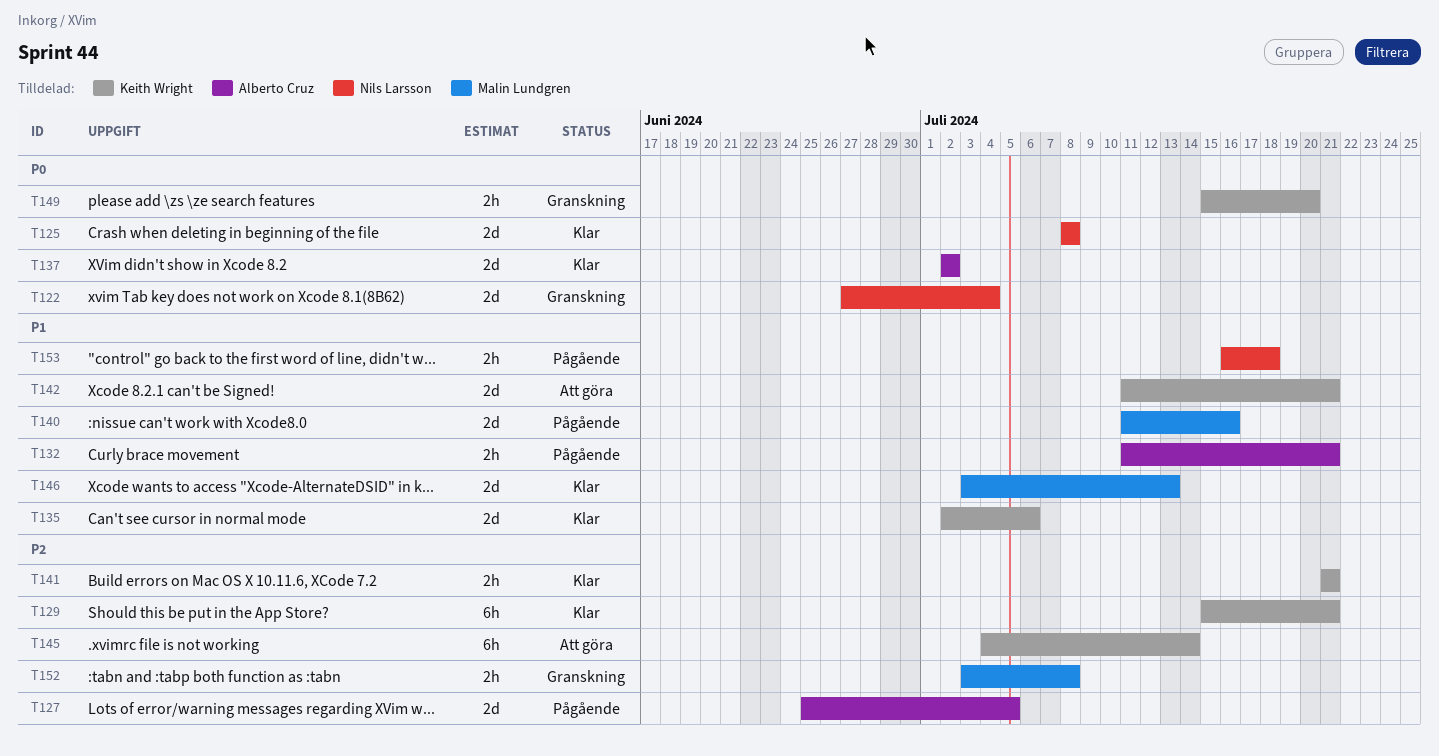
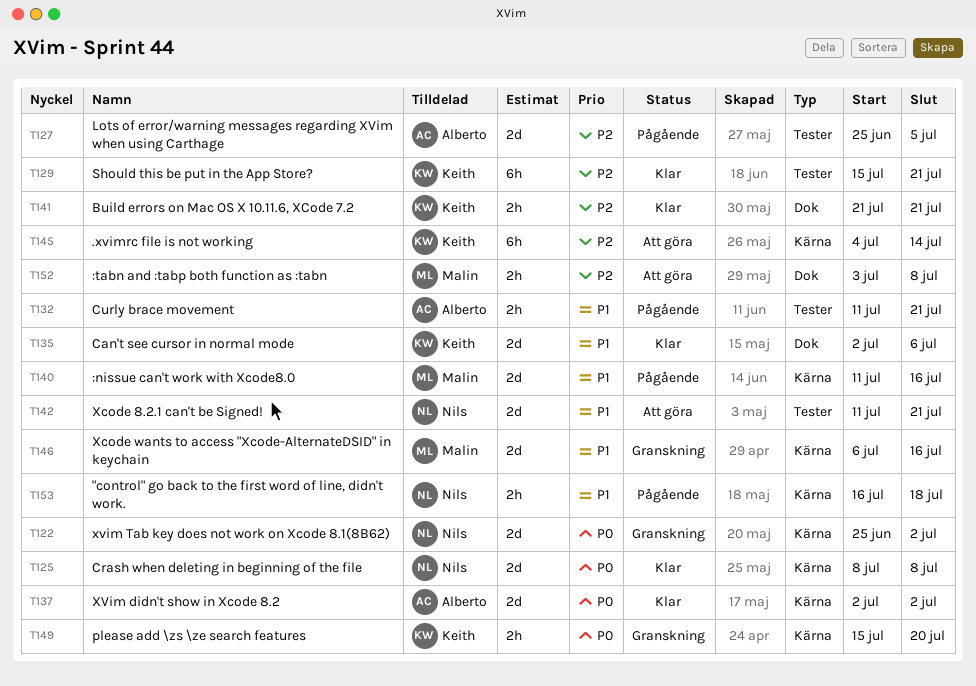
T122, start: Jun 27 -> Jun 25
T122, due: Jul 4 -> Jul 2
T142, owner: Keith Wright -> Nils Larsson
T146, status: Klar -> Granskning
T146, start: Jul 3 -> Jul 6
T146, due: Jul 13 -> Jul 16
T152, status: Granskning -> Att göra

